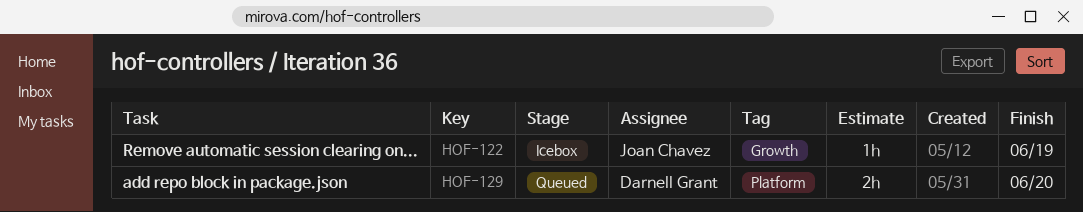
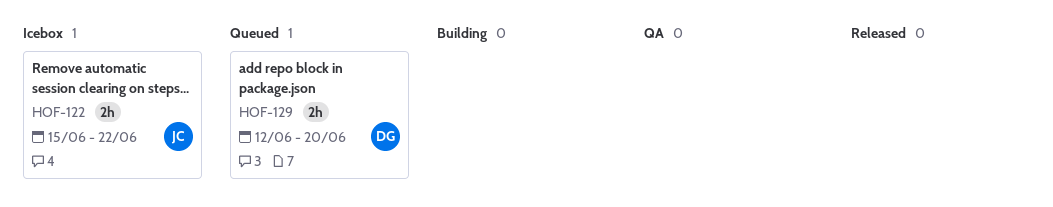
HOF-122, estimate: 1h -> 2h
HOF-122, due: Jun 19 -> Jun 22

